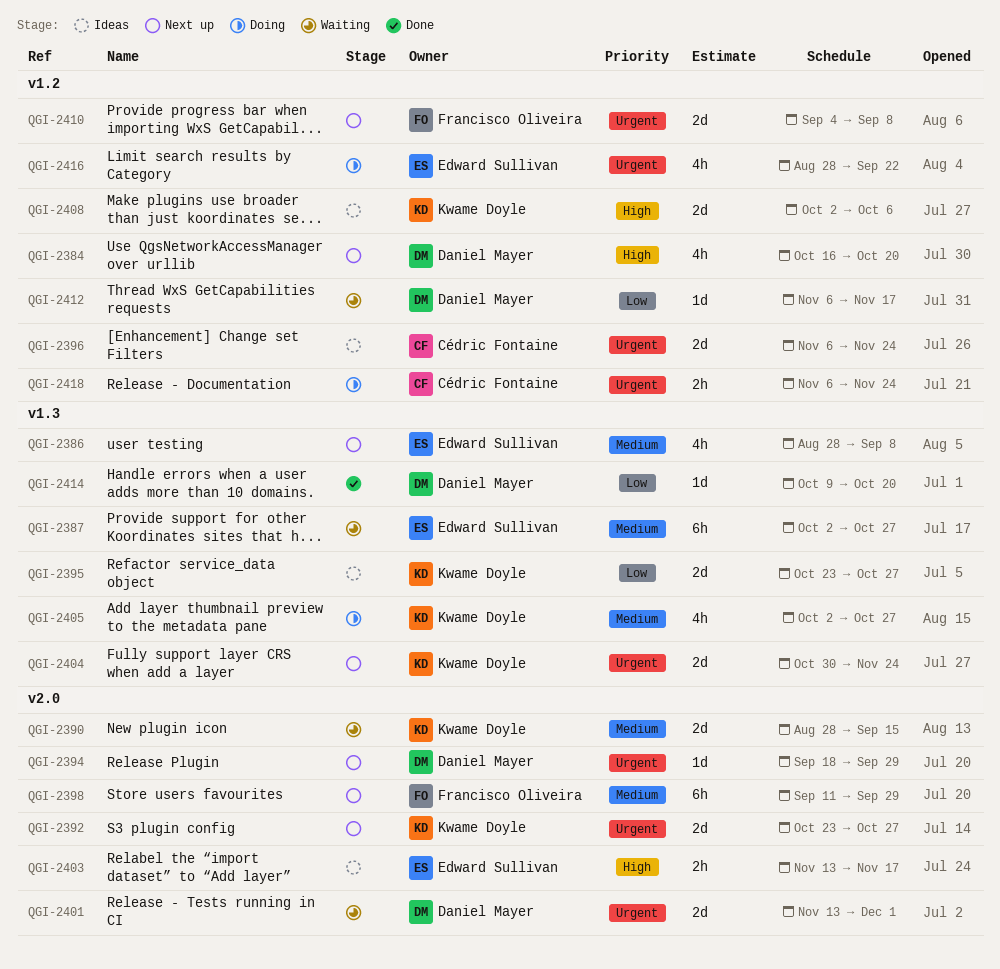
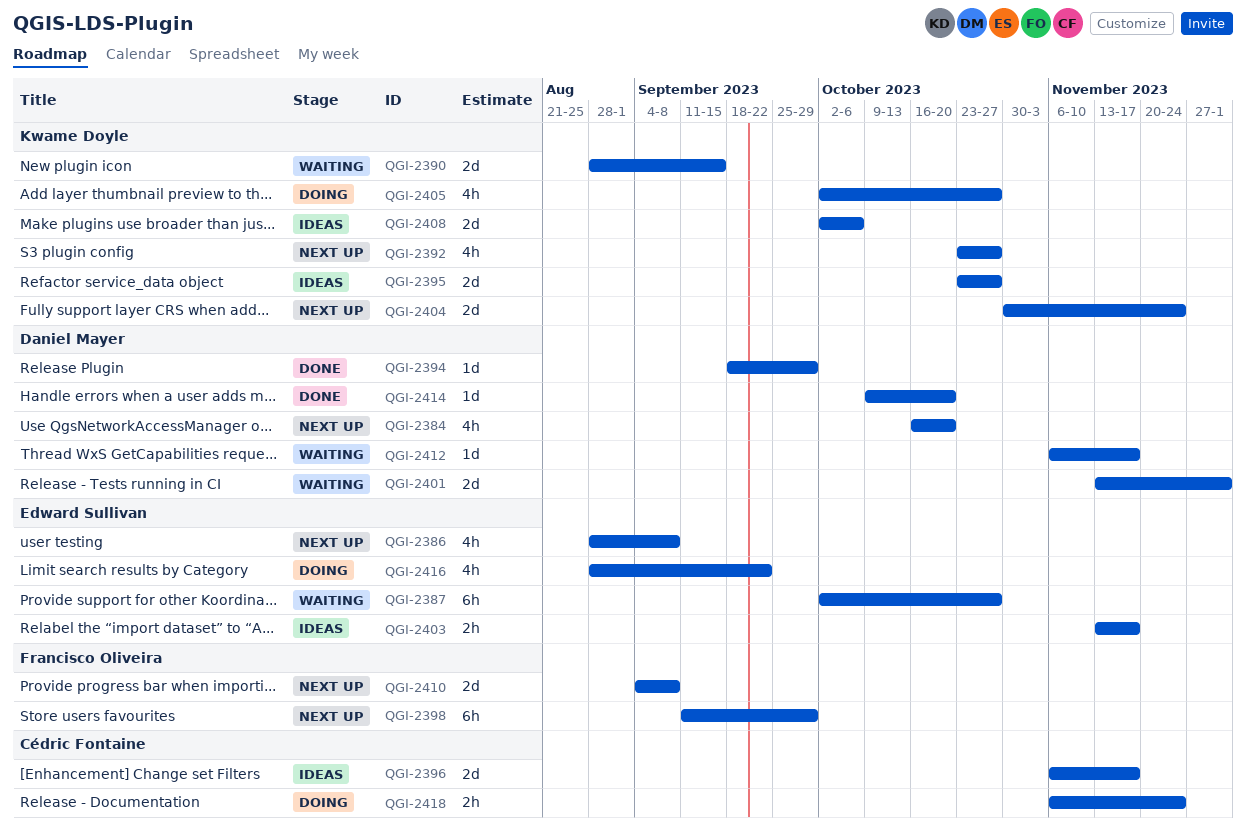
QGI-2392, estimate: 2d -> 4h
QGI-2394, status: Next up -> Done
QGI-2396, due: Nov 24 -> Nov 17

